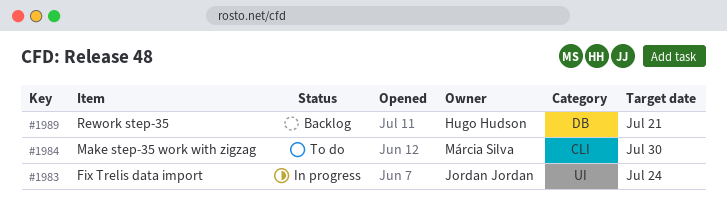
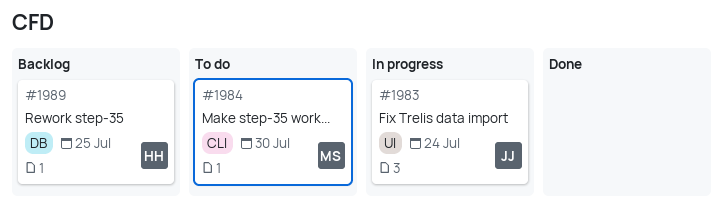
#1989, due: Jul 21 -> Jul 25

